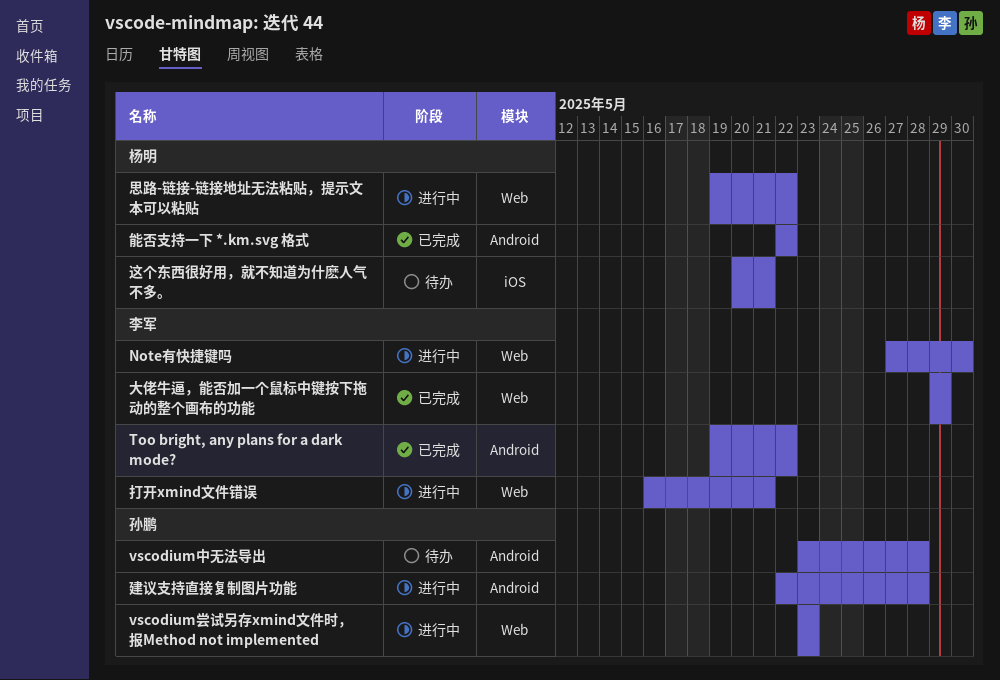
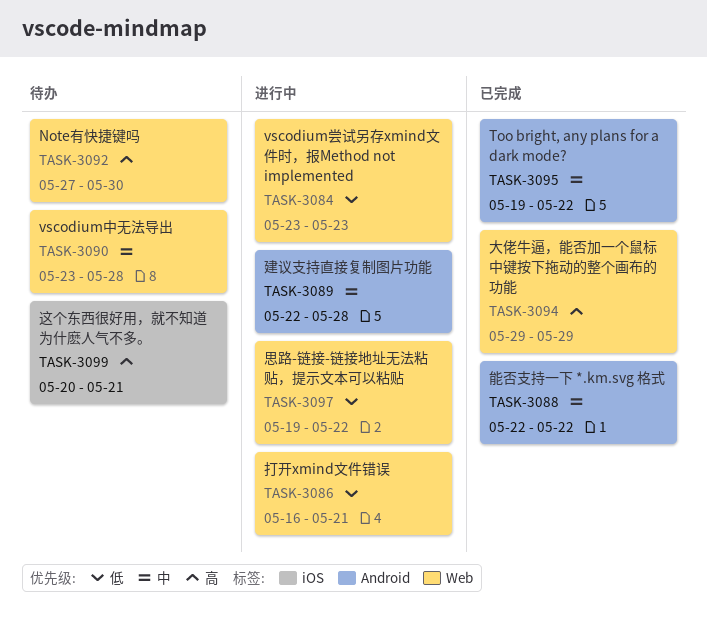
Note有快捷键吗, status: 进行中 -> 待办
vscodium中无法导出, label: Android -> Web

